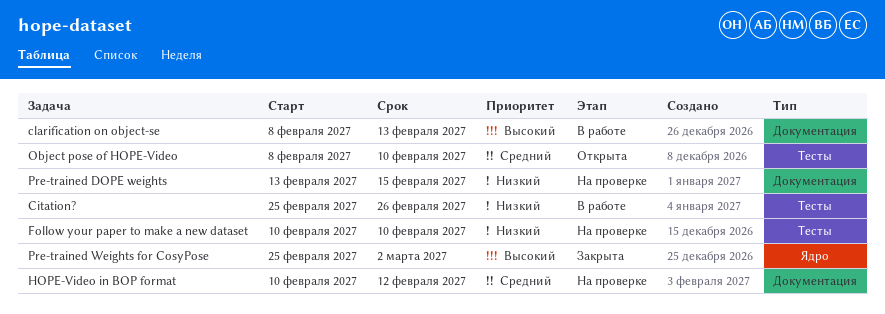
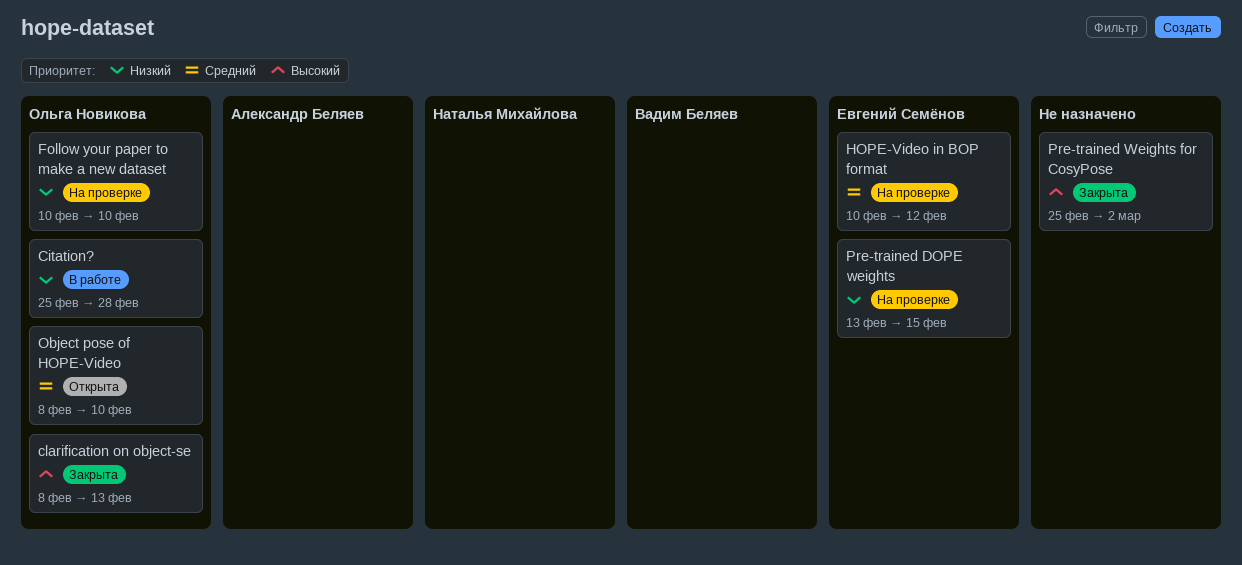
Citation?, due: Feb 26 -> Feb 28
clarification on object-se, status: В работе -> Закрыта

